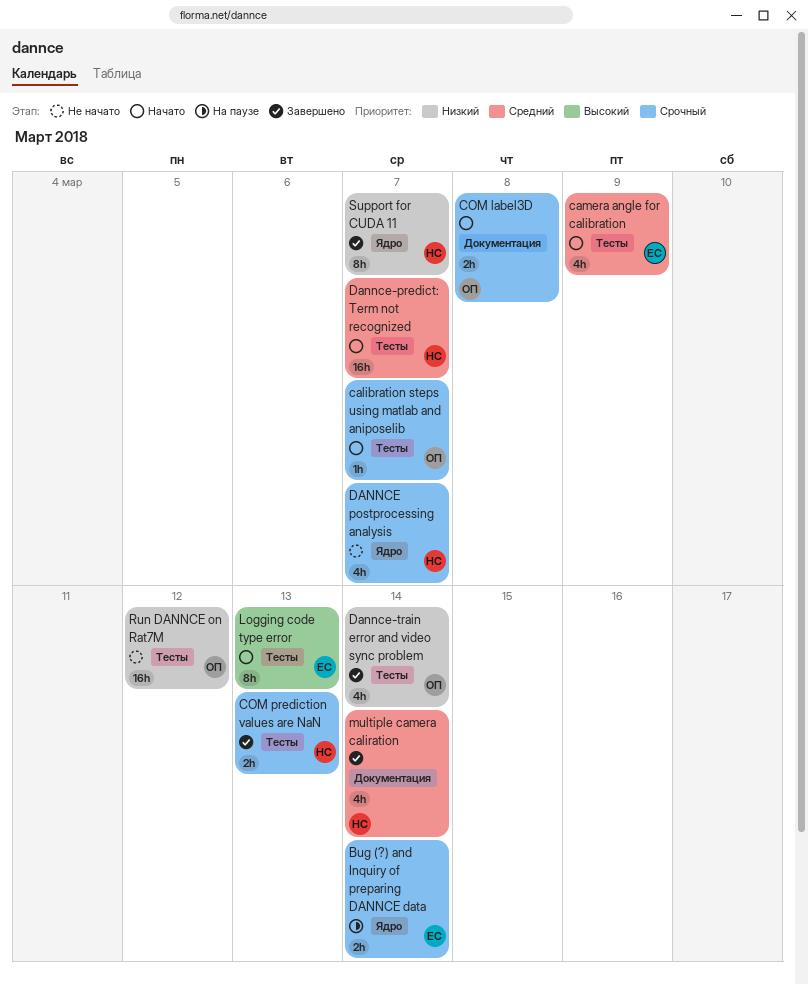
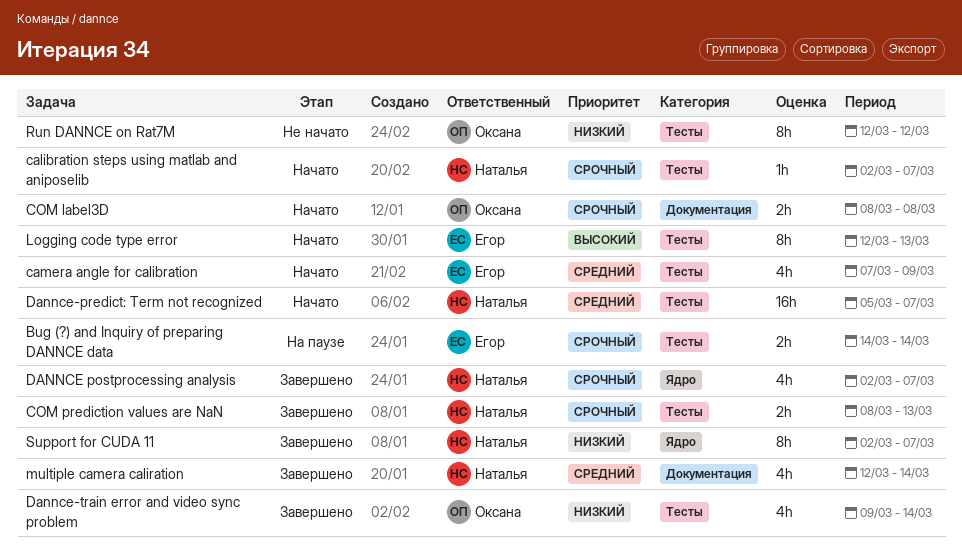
Bug (?) and Inquiry of preparing DANNCE data, label: Ядро -> Тесты
calibration steps using matlab and aniposelib, owner: Оксана -> Наталья
DANNCE postprocessing analysis, status: Не начато -> Завершено
Run DANNCE on Rat7M, estimate: 16h -> 8h

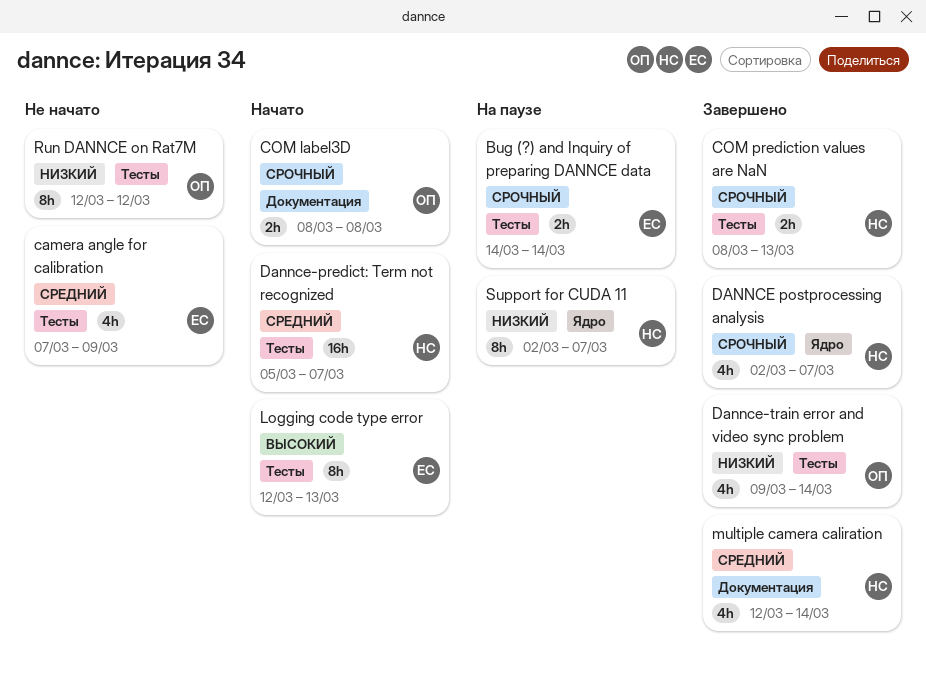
calibration steps using matlab and aniposelib: present -> none
camera angle for calibration, status: Начато -> Не начато
Support for CUDA 11, status: Завершено -> На паузе

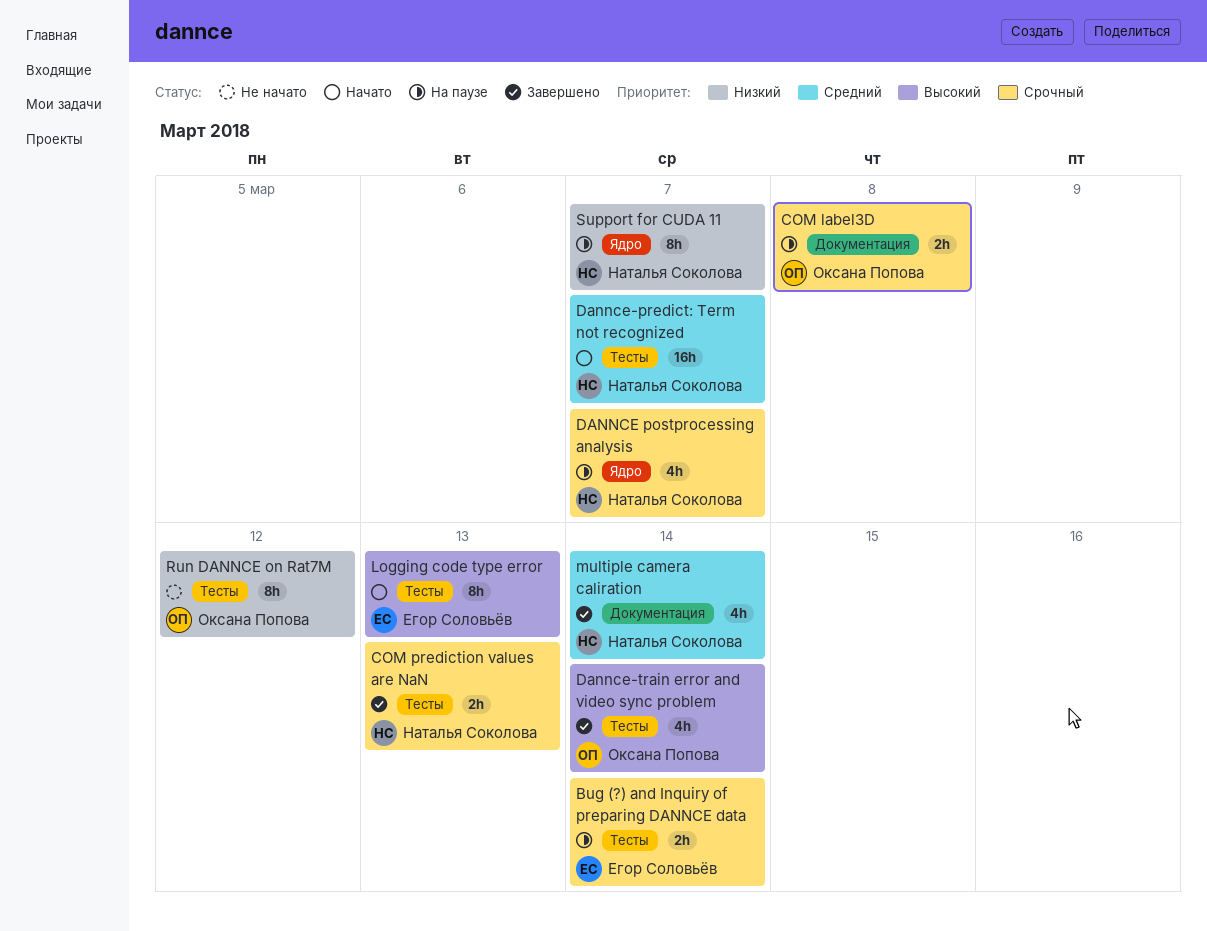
camera angle for calibration: present -> none
COM label3D, status: Начато -> На паузе
DANNCE postprocessing analysis, status: Завершено -> На паузе
Dannce-train error and video sync problem, priority: Низкий -> Высокий

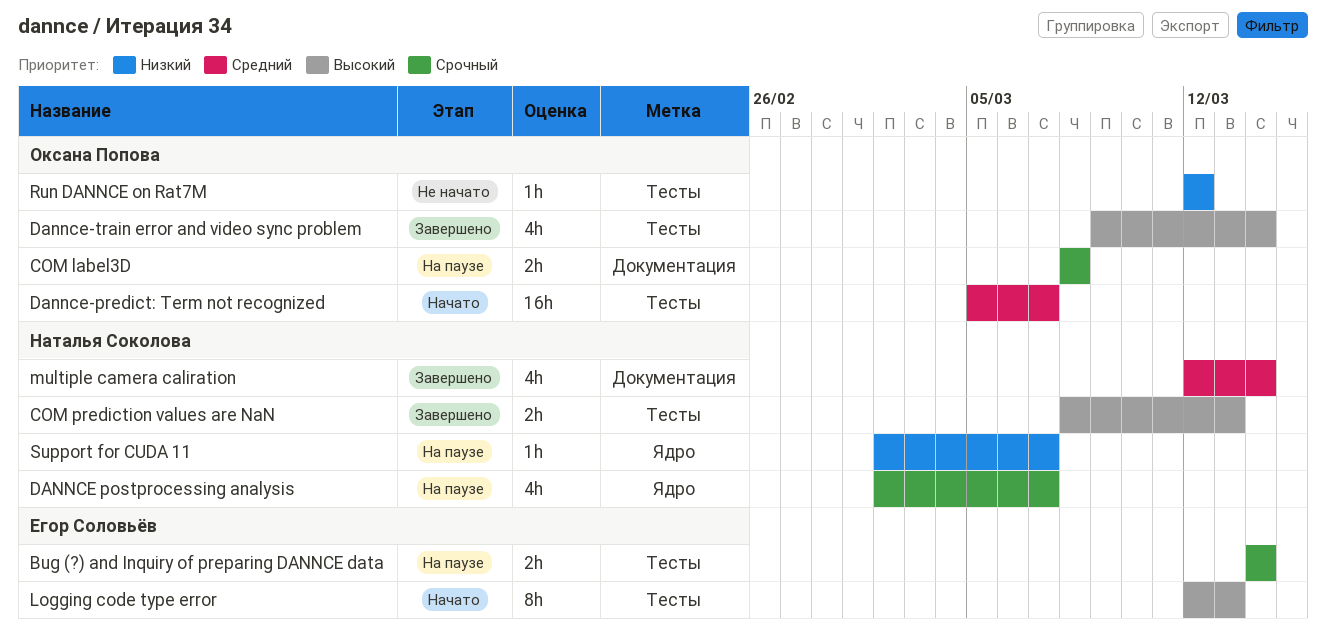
COM prediction values are NaN, priority: Срочный -> Высокий
Dannce-predict: Term not recognized, owner: Наталья Соколова -> Оксана Попова
Run DANNCE on Rat7M, estimate: 8h -> 1h
Support for CUDA 11, estimate: 8h -> 1h

